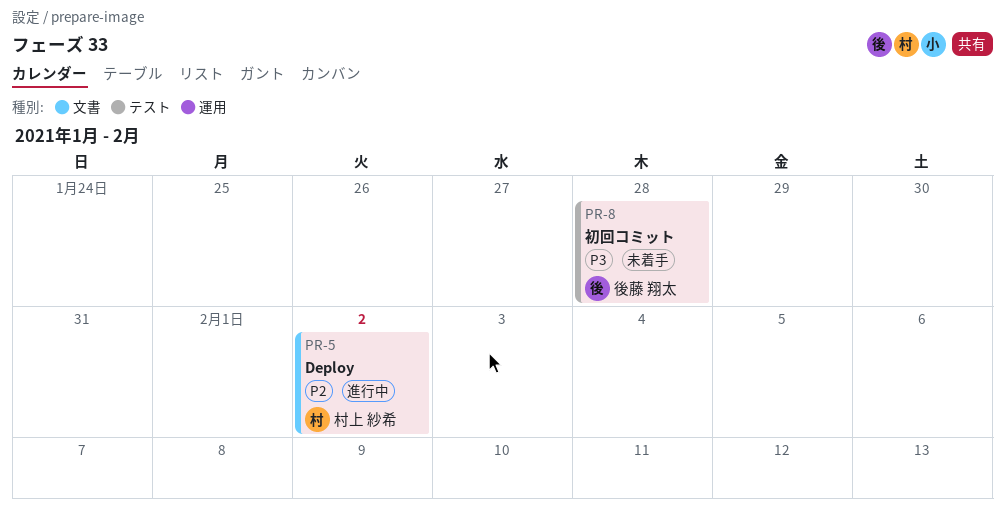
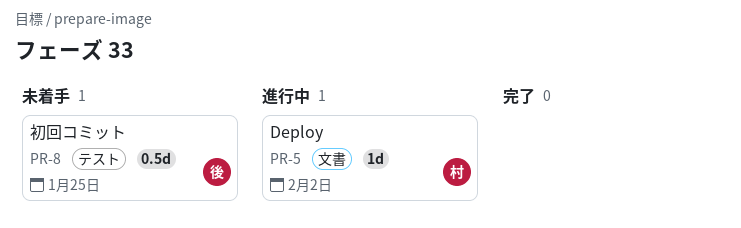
PR-8, due: Jan 28 -> Jan 25

